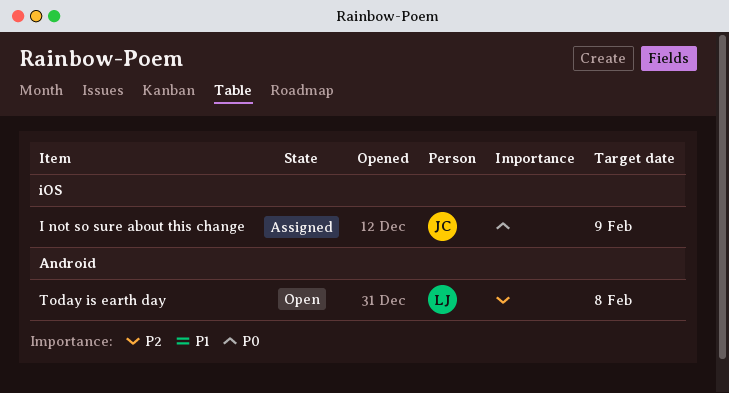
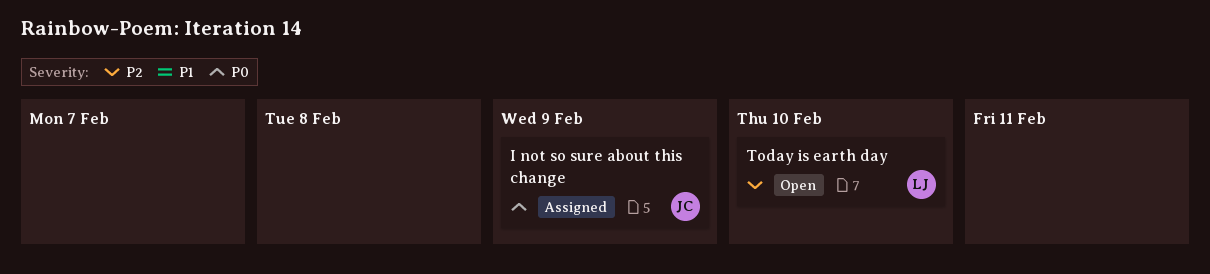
Today is earth day, due: Feb 8 -> Feb 10

